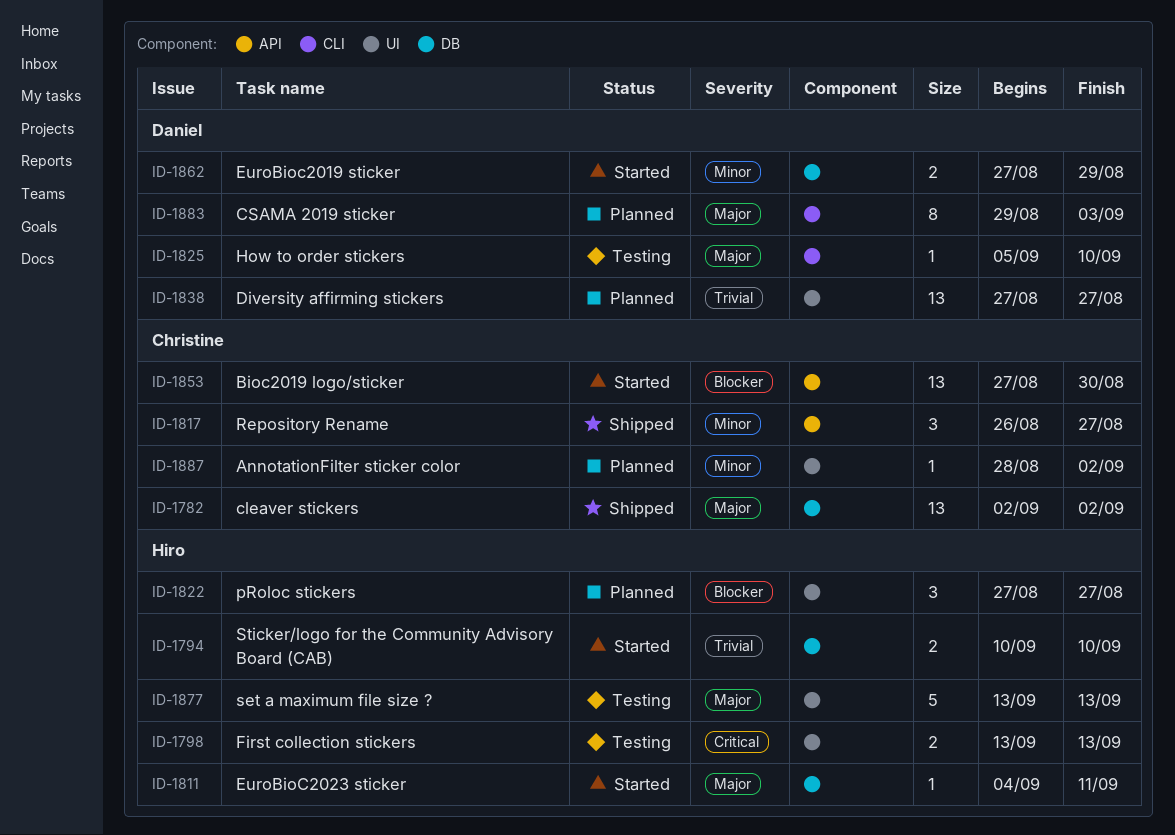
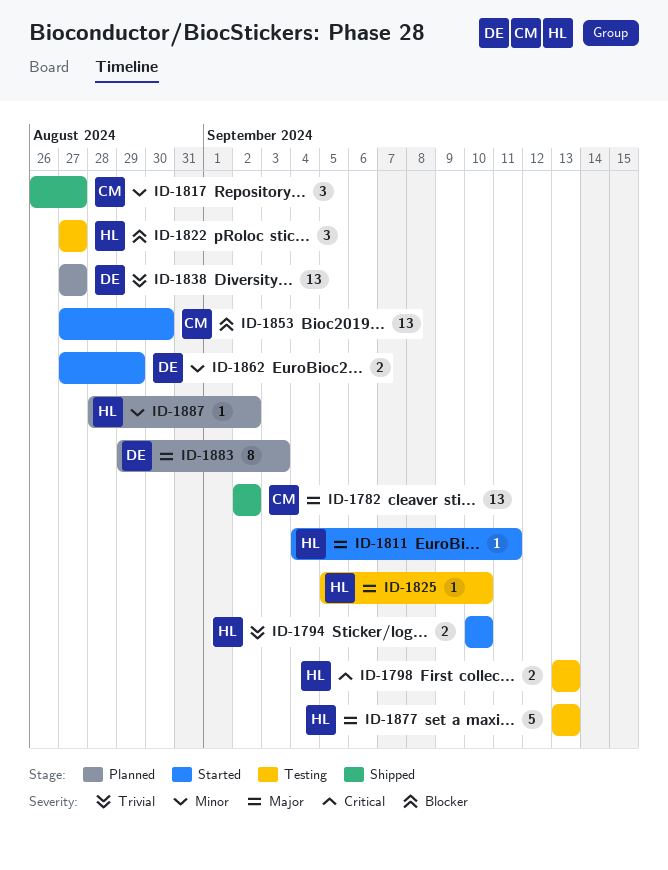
ID-1822, status: Planned -> Testing
ID-1825, owner: Daniel -> Hiro
ID-1887, owner: Christine -> Hiro

